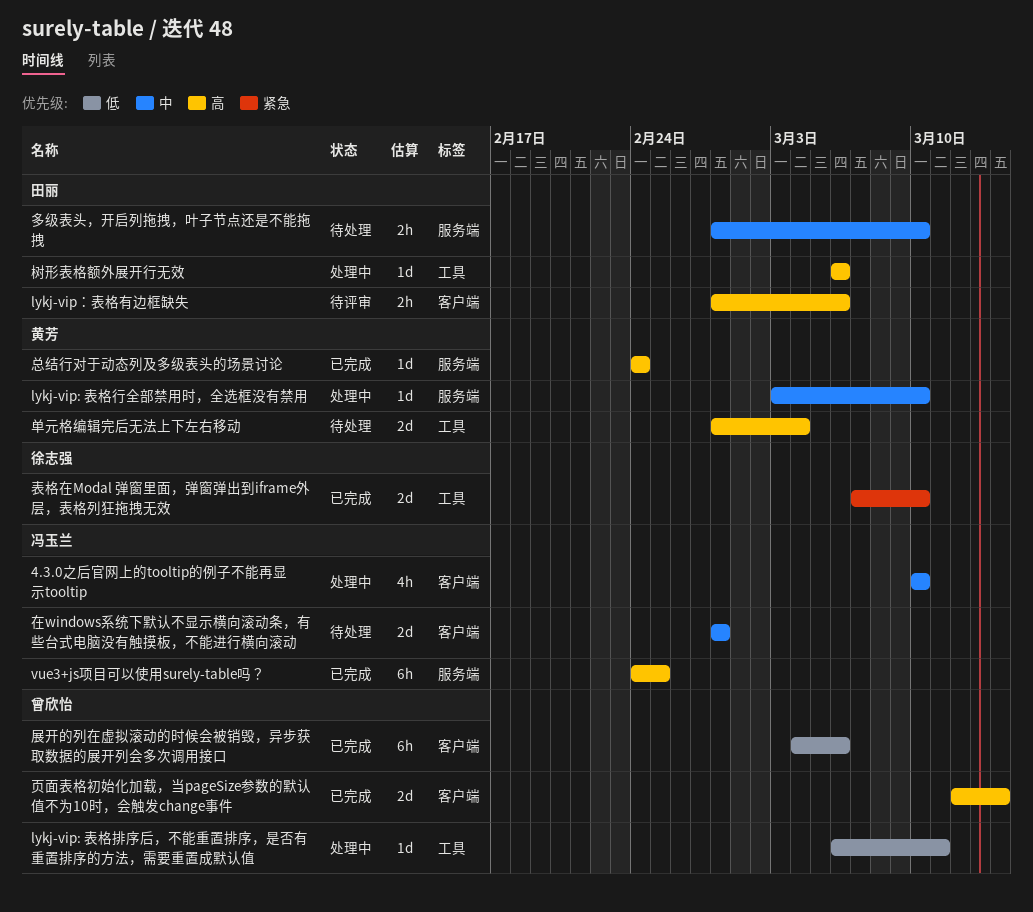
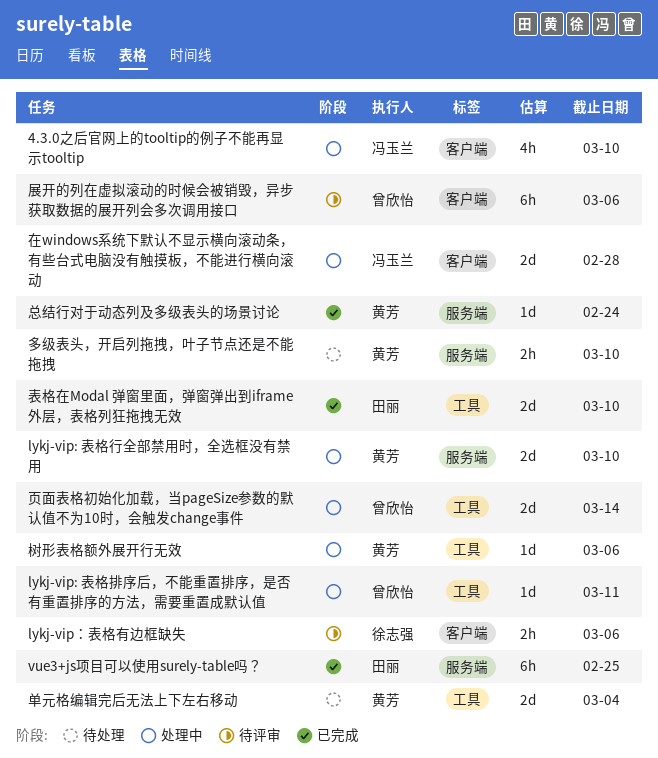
lykj-vip: 表格行全部禁用时，全选框没有禁用, estimate: 1d -> 2d
lykj-vip：表格有边框缺失, owner: 田丽 -> 徐志强
vue3+js项目可以使用surely-table吗？, owner: 冯玉兰 -> 田丽
在windows系统下默认不显示横向滚动条，有些台式电脑没有触摸板，不能进行横向滚动, status: 待处理 -> 处理中
多级表头，开启列拖拽，叶子节点还是不能拖拽, owner: 田丽 -> 黄芳
展开的列在虚拟滚动的时候会被销毁，异步获取数据的展开列会多次调用接口, status: 已完成 -> 待评审
树形表格额外展开行无效, owner: 田丽 -> 黄芳
表格在Modal 弹窗里面，弹窗弹出到iframe外层，表格列狂拖拽无效, owner: 徐志强 -> 田丽
页面表格初始化加载，当pageSize参数的默认值不为10时，会触发change事件, status: 已完成 -> 处理中
页面表格初始化加载，当pageSize参数的默认值不为10时，会触发change事件, label: 客户端 -> 工具

